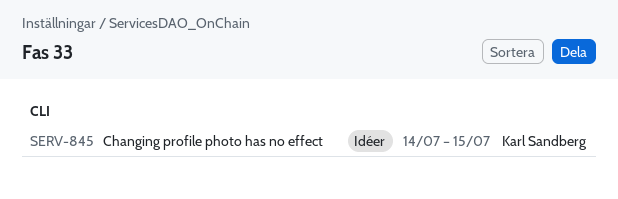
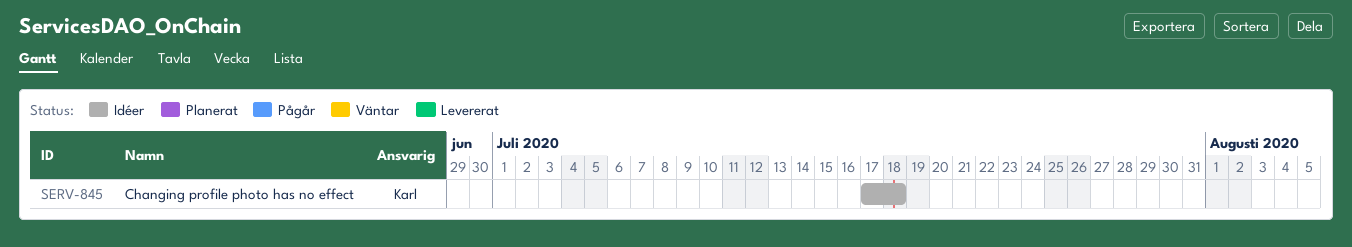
SERV-845, start: Jul 14 -> Jul 17
SERV-845, due: Jul 15 -> Jul 18

